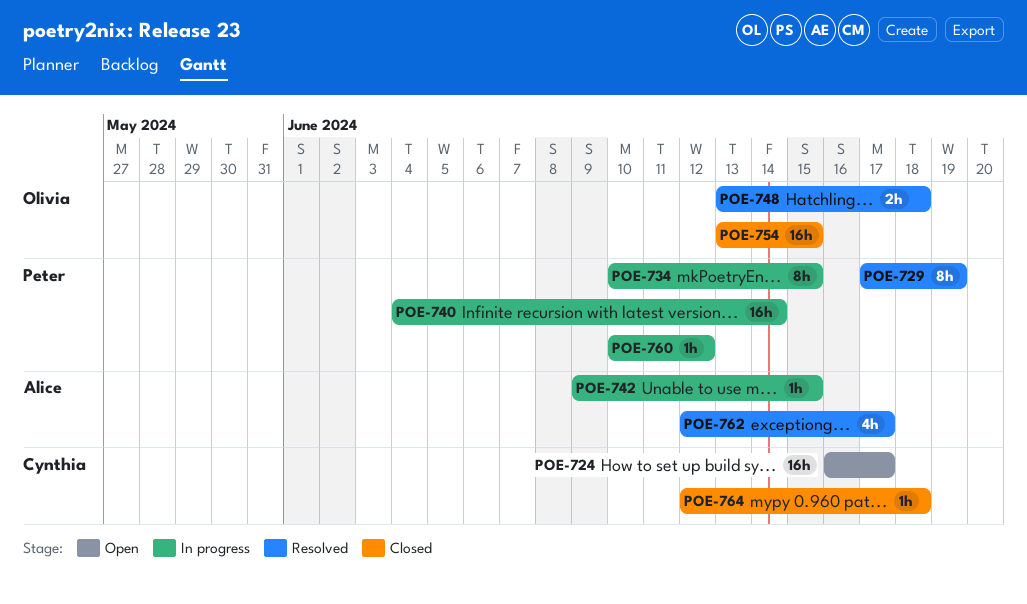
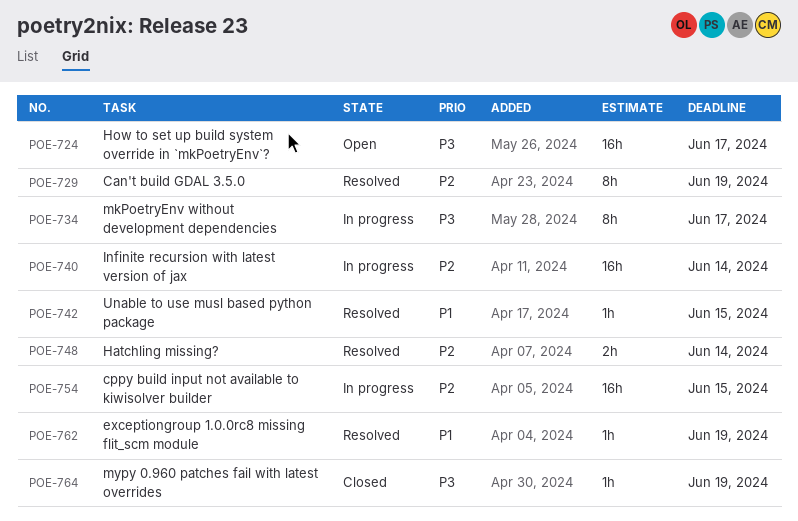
POE-734, due: Jun 15 -> Jun 17
POE-742, status: In progress -> Resolved
POE-748, due: Jun 18 -> Jun 14
POE-754, status: Closed -> In progress
POE-760: present -> none
POE-762, estimate: 4h -> 1h
POE-762, due: Jun 17 -> Jun 19
POE-764, due: Jun 18 -> Jun 19

